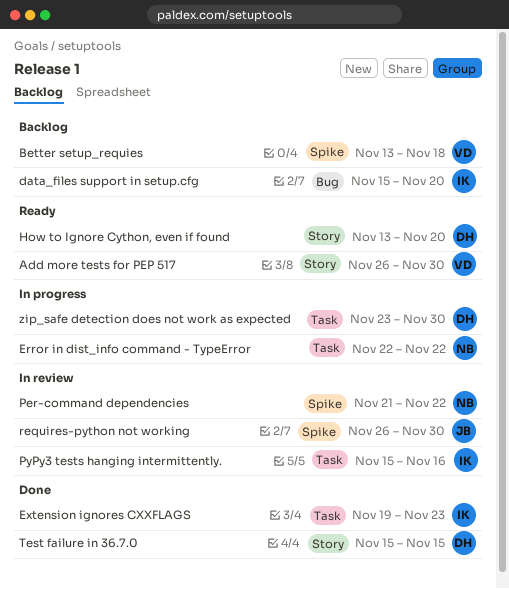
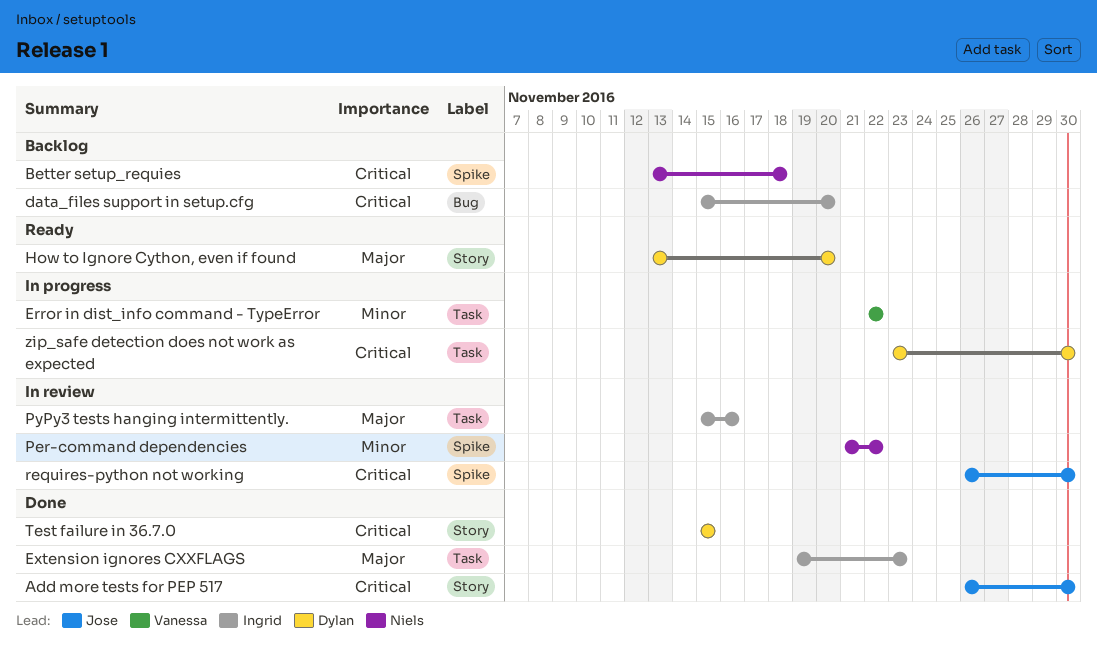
Add more tests for PEP 517, status: Ready -> Done
Add more tests for PEP 517, owner: Vanessa -> Jose
Better setup_requies, owner: Vanessa -> Niels
Error in dist_info command - TypeError, owner: Niels -> Vanessa

